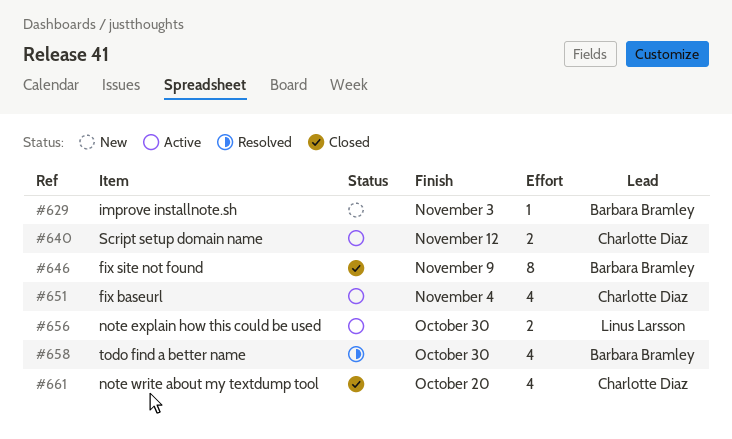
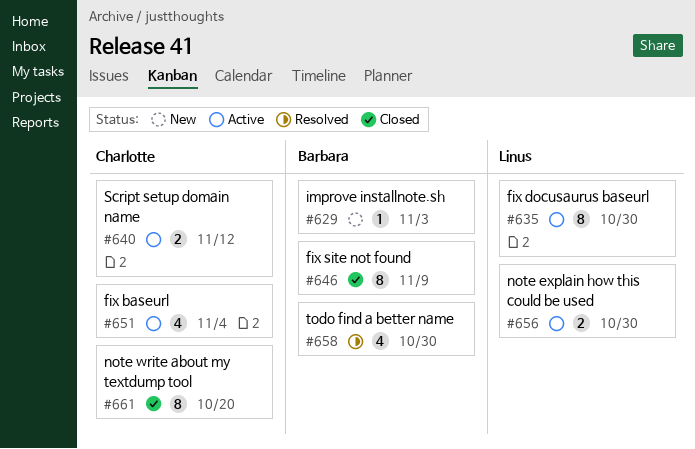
#635: none -> present
#661, estimate: 4 -> 8

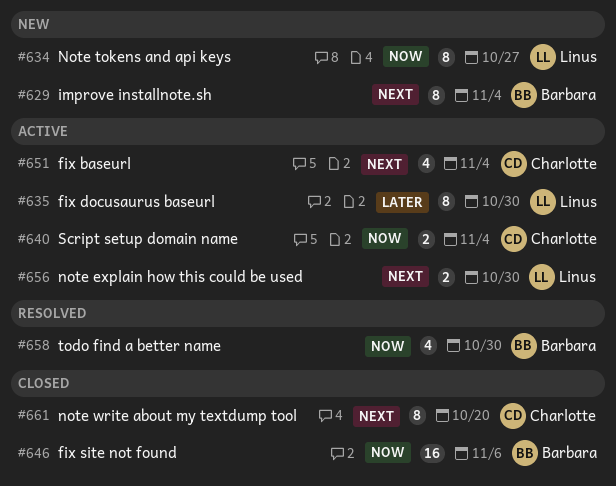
#629, estimate: 1 -> 8
#629, due: Nov 3 -> Nov 4
#634: none -> present
#640, due: Nov 12 -> Nov 4
#646, estimate: 8 -> 16
#646, due: Nov 9 -> Nov 6

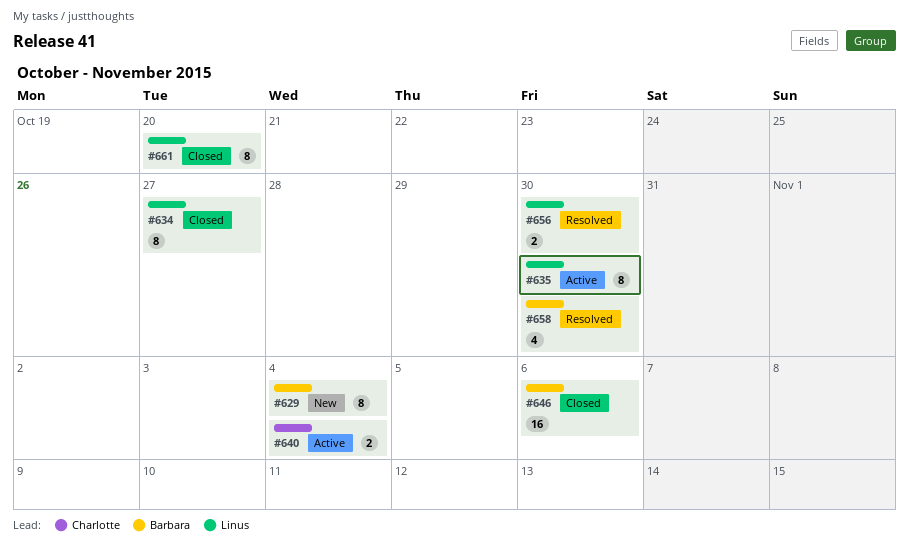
#634, status: New -> Closed
#651: present -> none
#656, status: Active -> Resolved
#661, owner: Charlotte -> Linus

